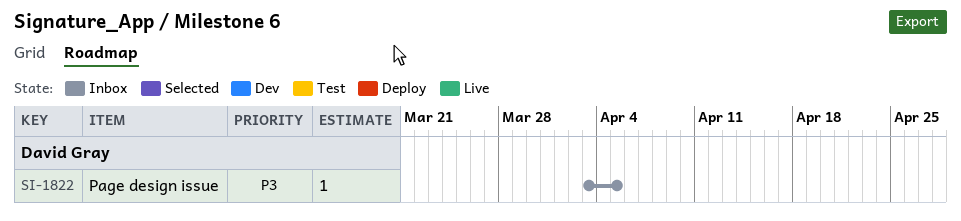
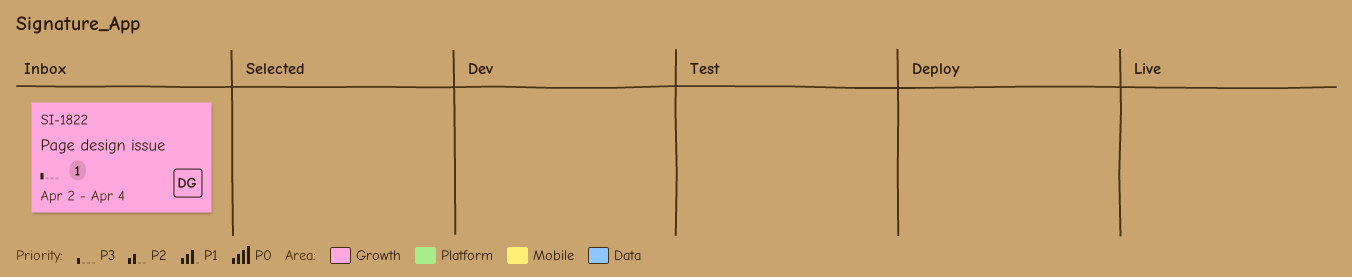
SI-1822, start: Apr 3 -> Apr 2
SI-1822, due: Apr 5 -> Apr 4

